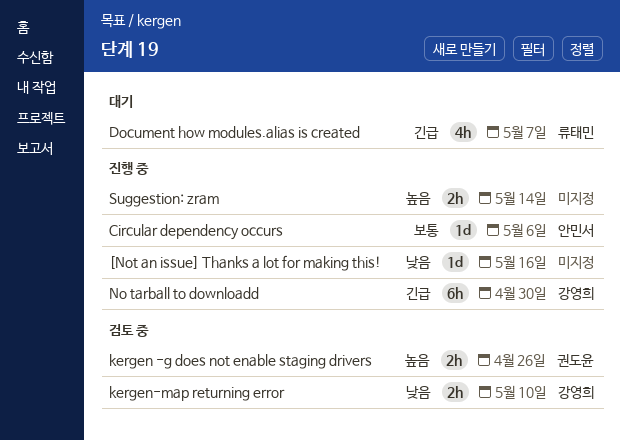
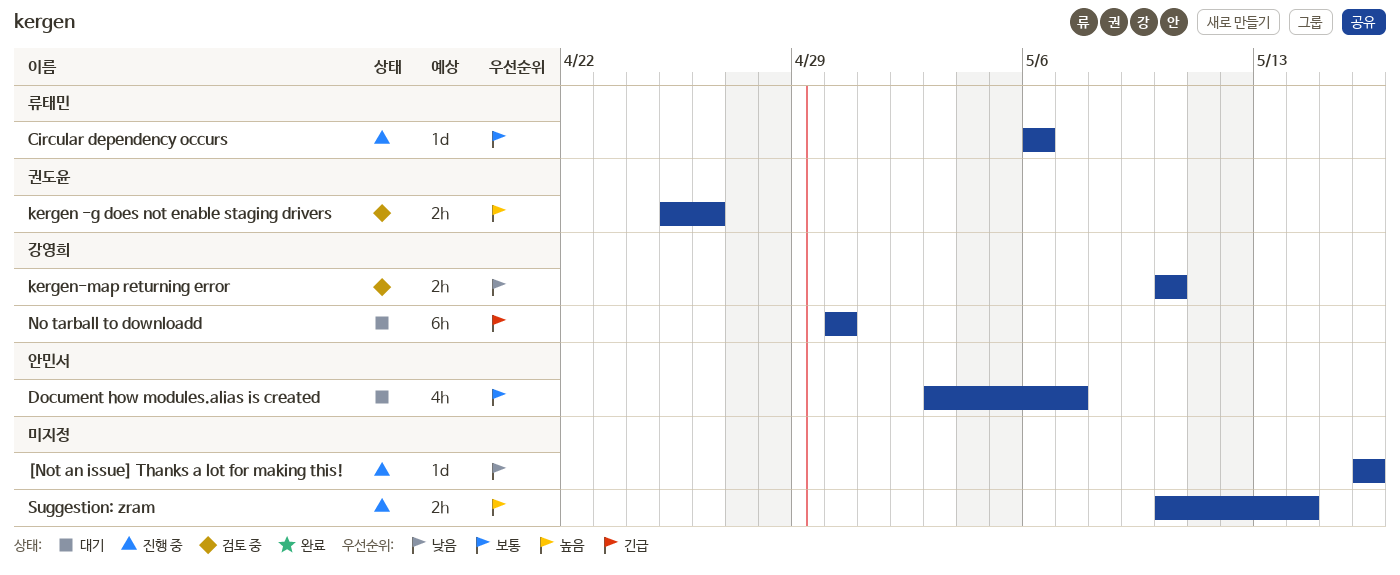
Circular dependency occurs, owner: 안민서 -> 류태민
Document how modules.alias is created, owner: 류태민 -> 안민서
Document how modules.alias is created, priority: 긴급 -> 보통
No tarball to downloadd, status: 진행 중 -> 대기

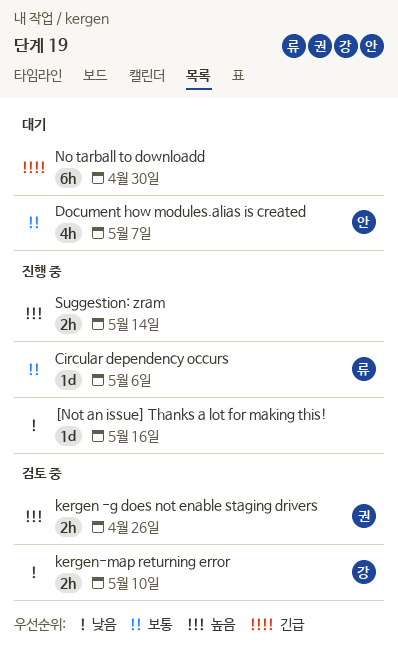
No tarball to downloadd, owner: 강영희 -> none

